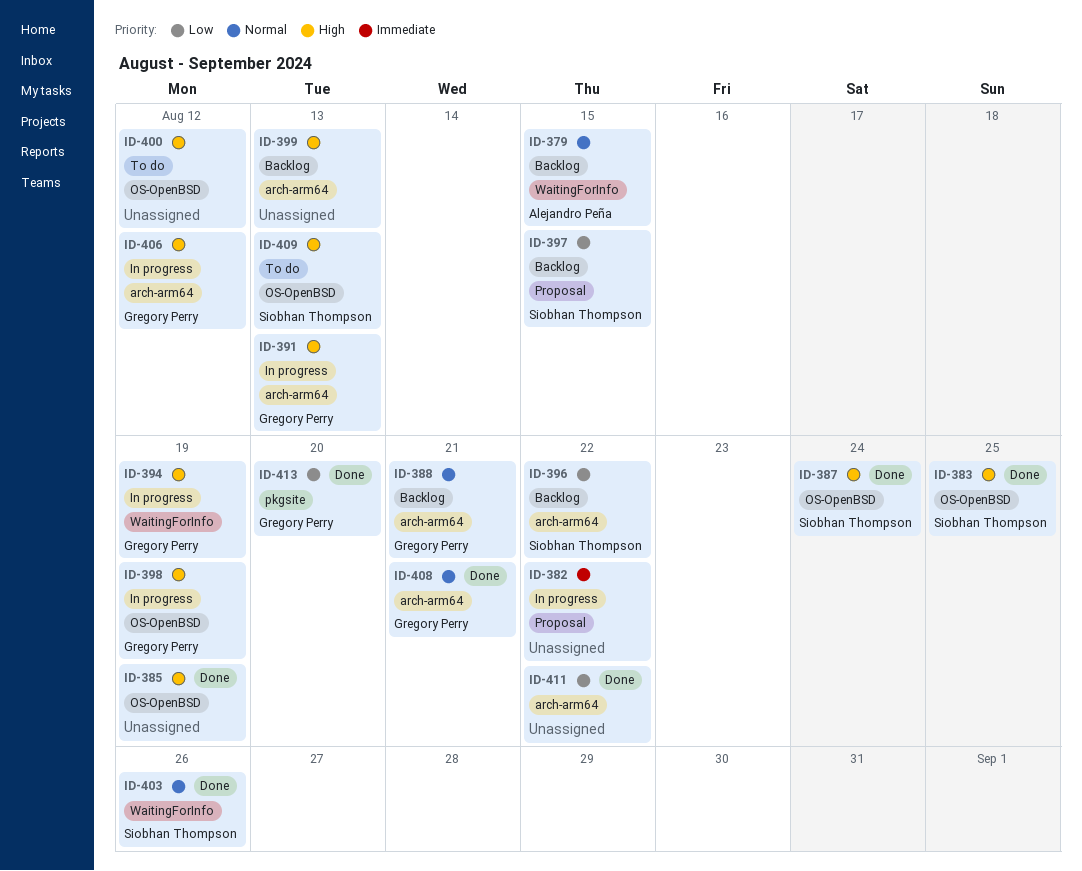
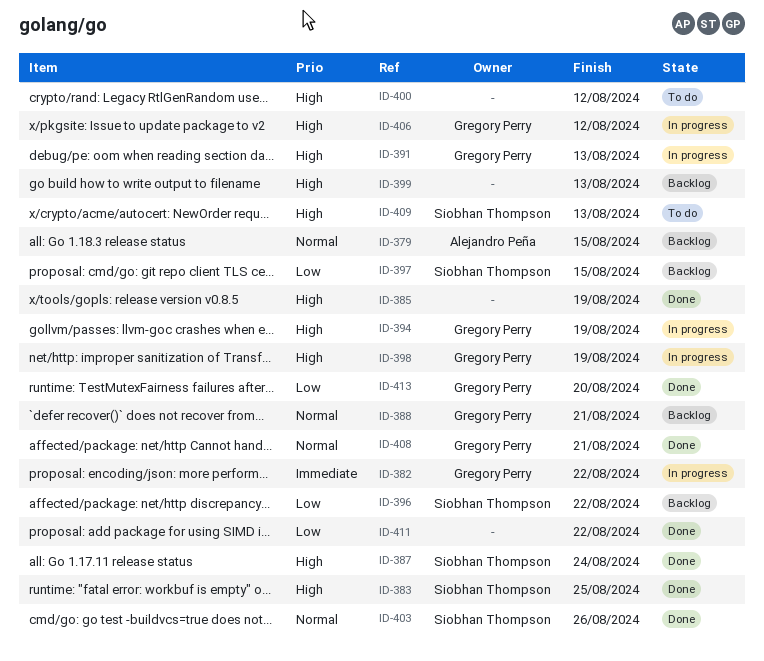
ID-382, owner: none -> Gregory Perry

